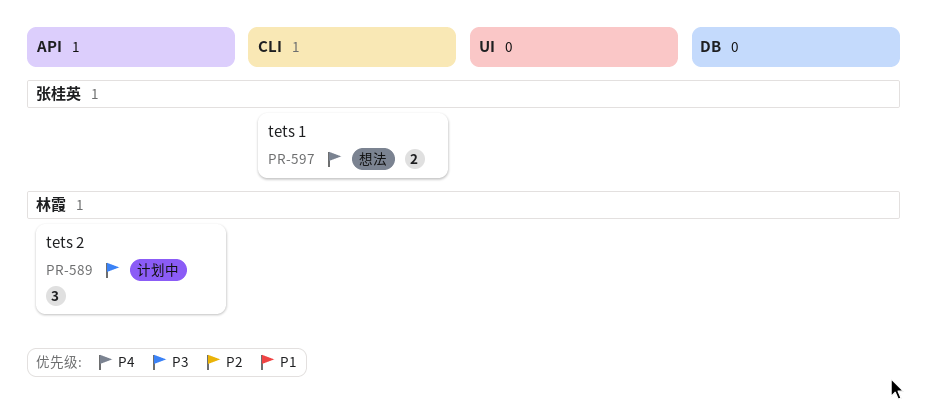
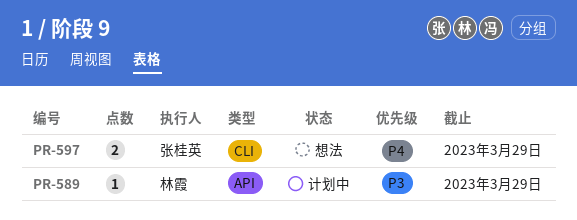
PR-589, estimate: 3 -> 1

